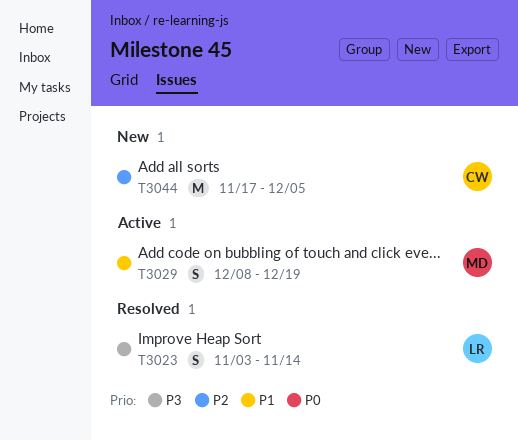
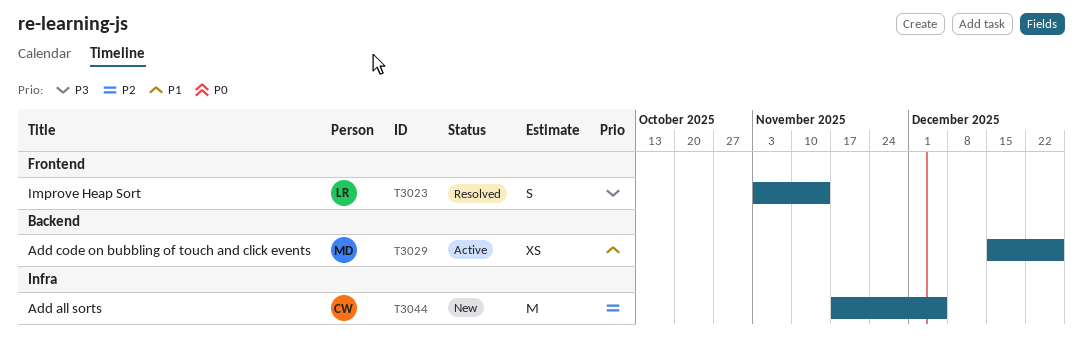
T3029, estimate: S -> XS
T3029, start: Dec 8 -> Dec 15
T3029, due: Dec 19 -> Dec 26

